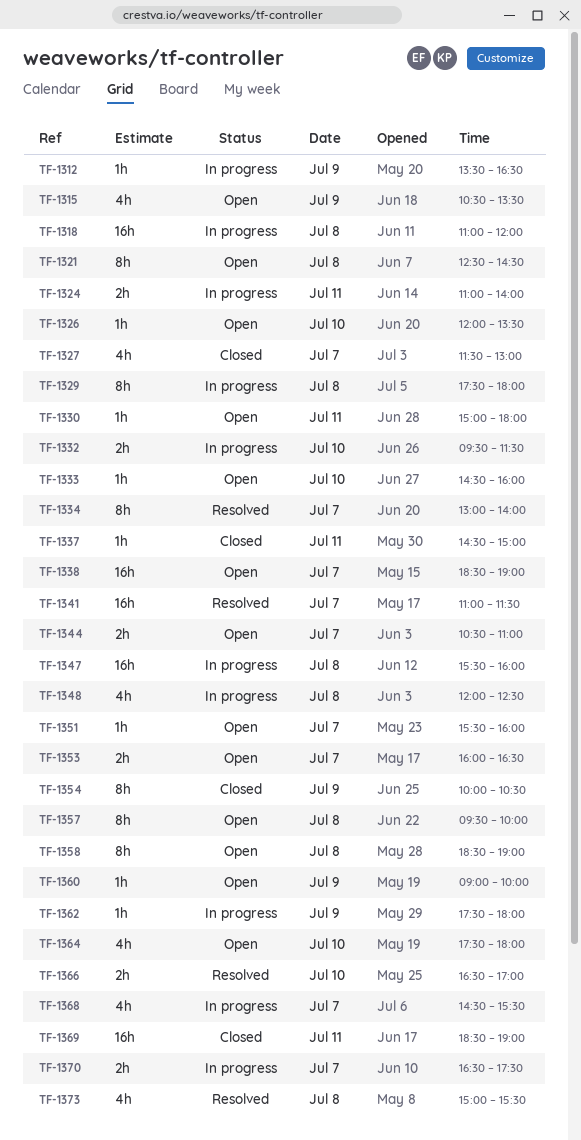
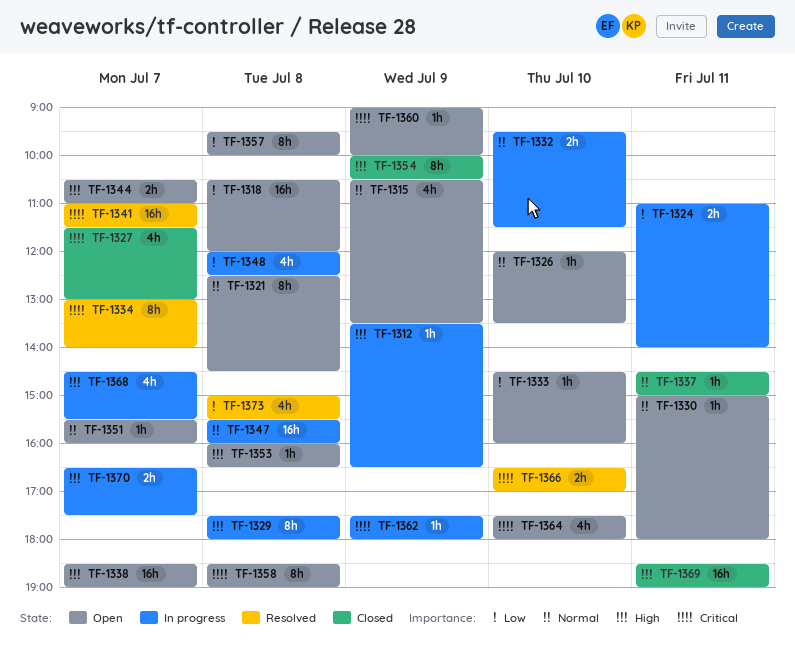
TF-1318, status: In progress -> Open
TF-1318, begins: 11:00 -> 10:30
TF-1353, estimate: 2h -> 1h
TF-1353, day: Jul 7 -> Jul 8

